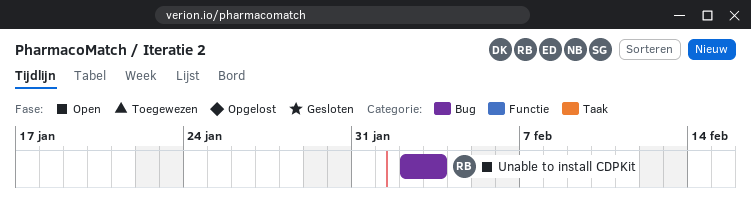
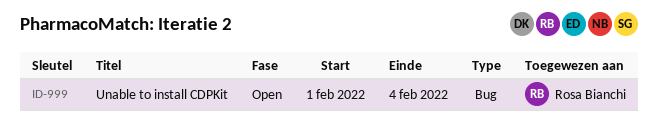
Unable to install CDPKit, start: Feb 2 -> Feb 1
Unable to install CDPKit, due: Feb 3 -> Feb 4

